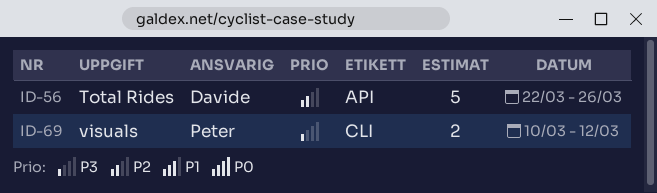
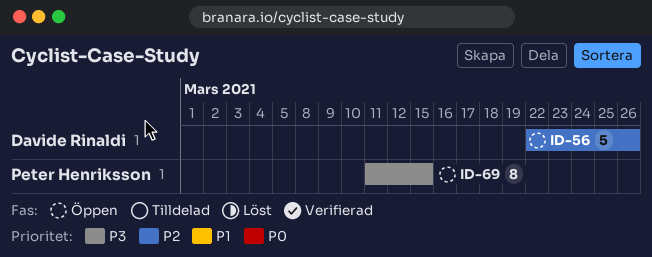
ID-69, estimate: 2 -> 8
ID-69, start: Mar 10 -> Mar 11
ID-69, due: Mar 12 -> Mar 15

